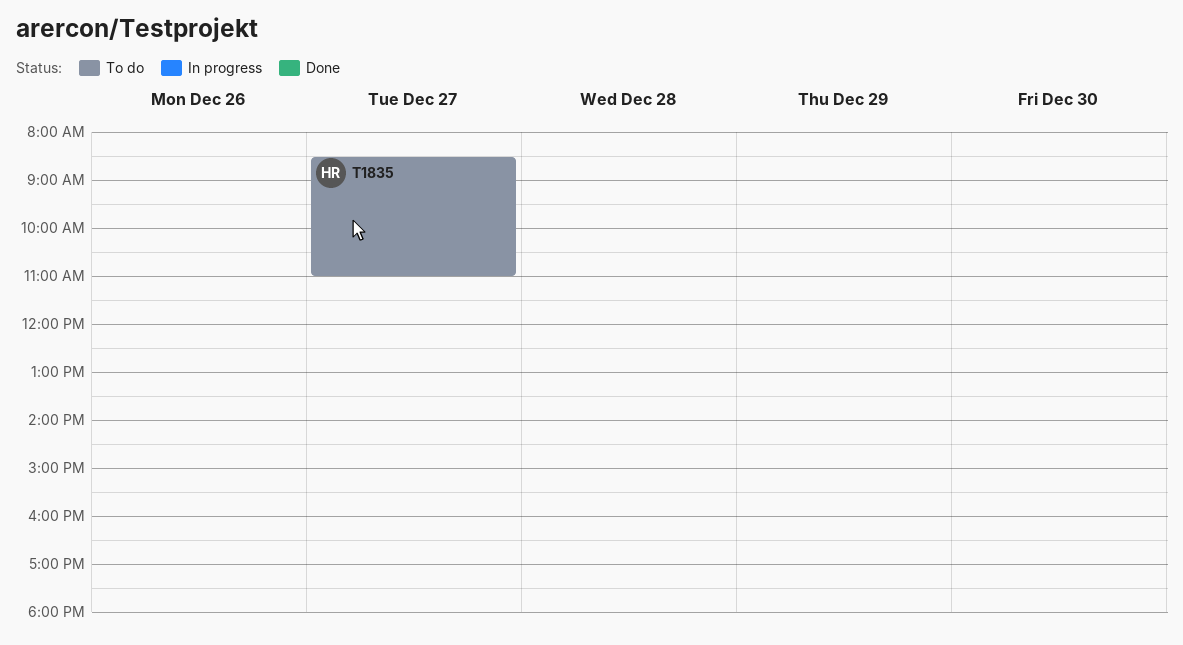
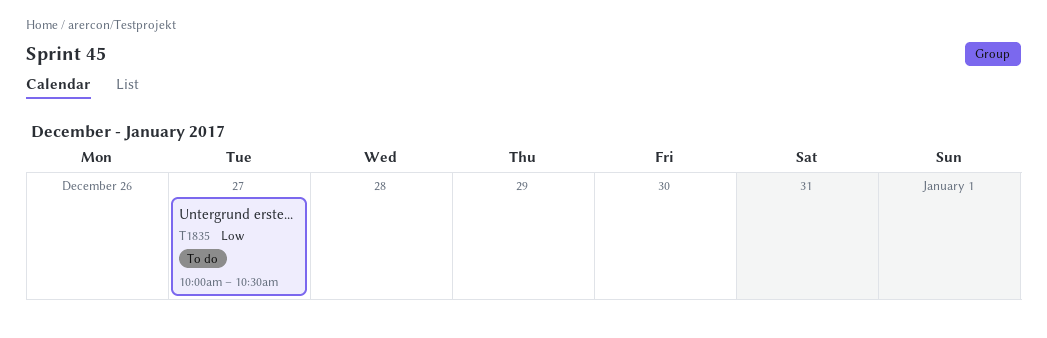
T1835, begins: 08:30 -> 10:00
T1835, ends: 11:00 -> 10:30

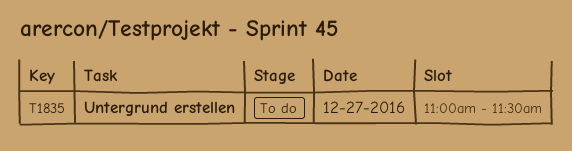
T1835, begins: 10:00 -> 11:00
T1835, ends: 10:30 -> 11:30

